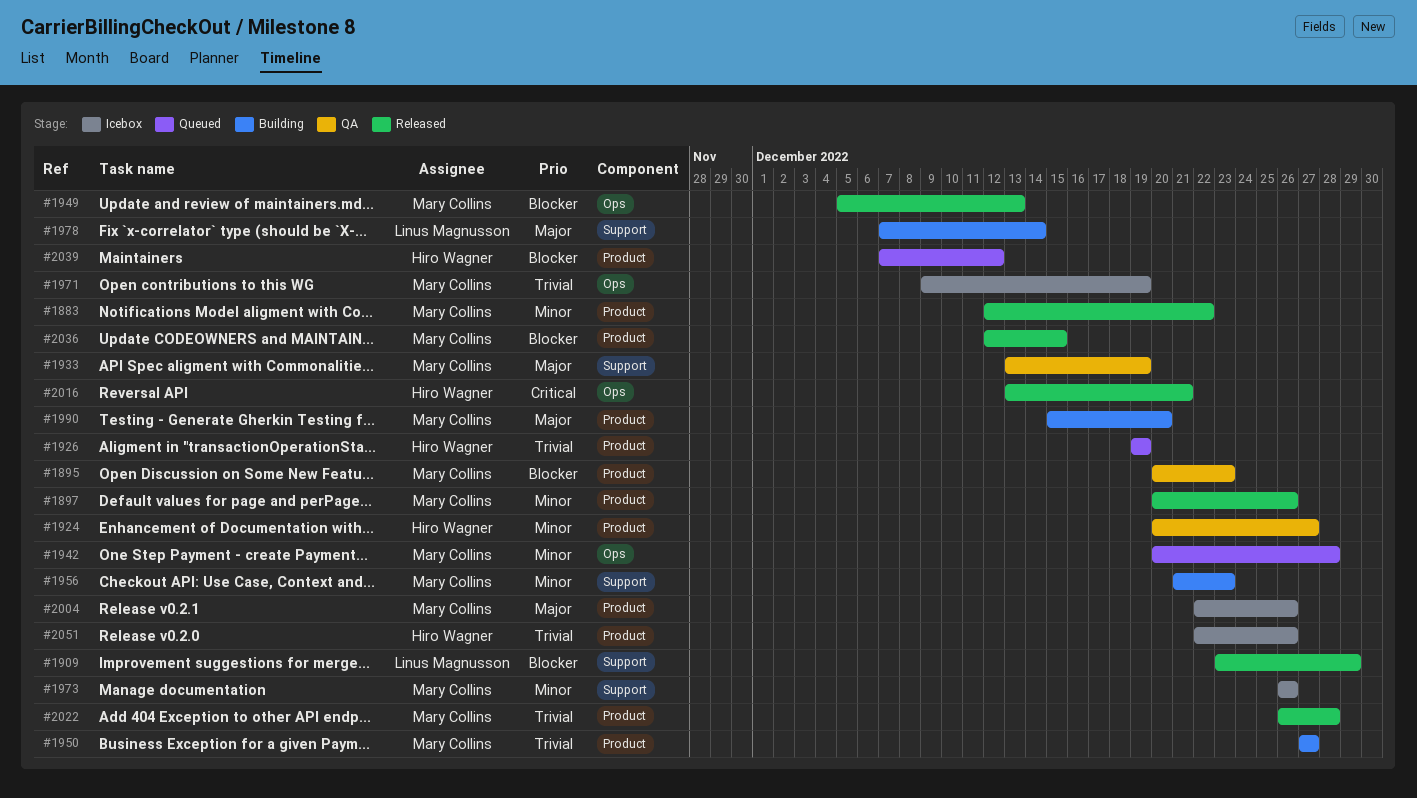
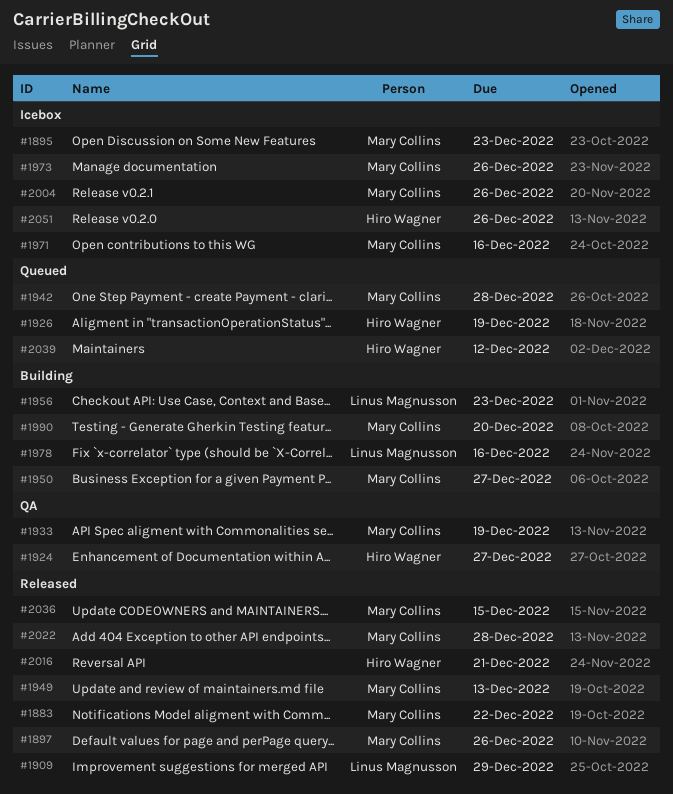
#1895, status: QA -> Icebox
#1956, owner: Mary Collins -> Linus Magnusson
#1971, due: Dec 19 -> Dec 16
#1978, due: Dec 14 -> Dec 16

